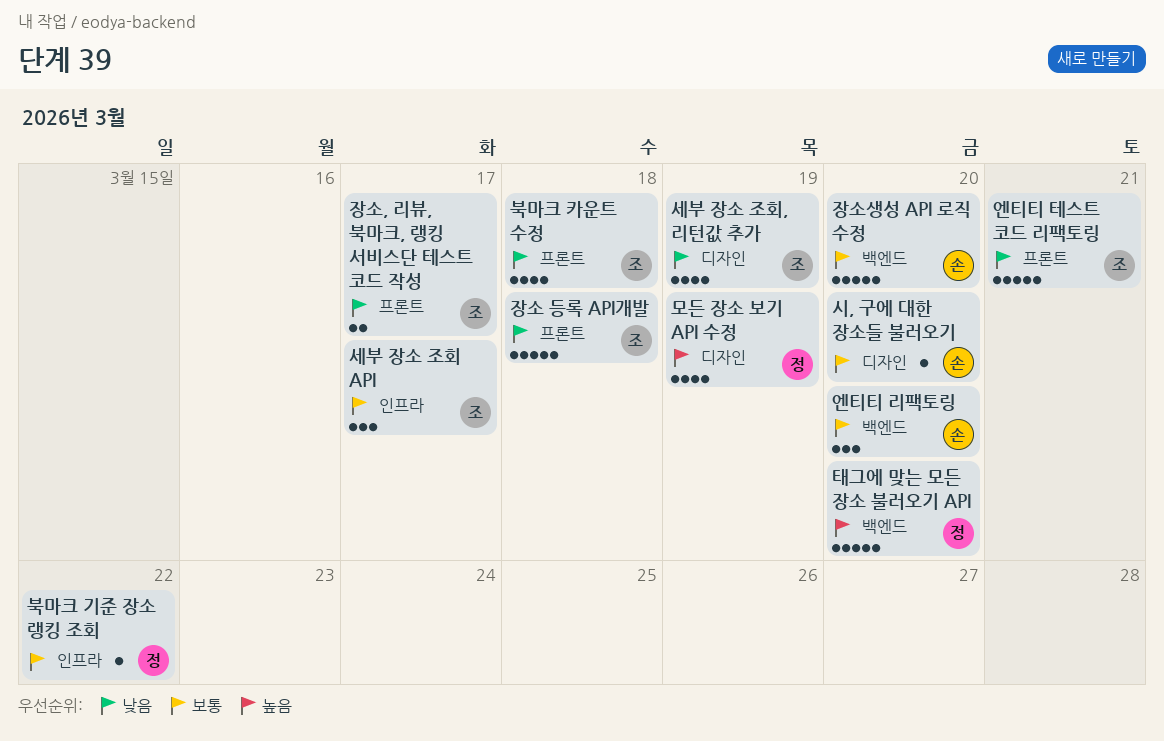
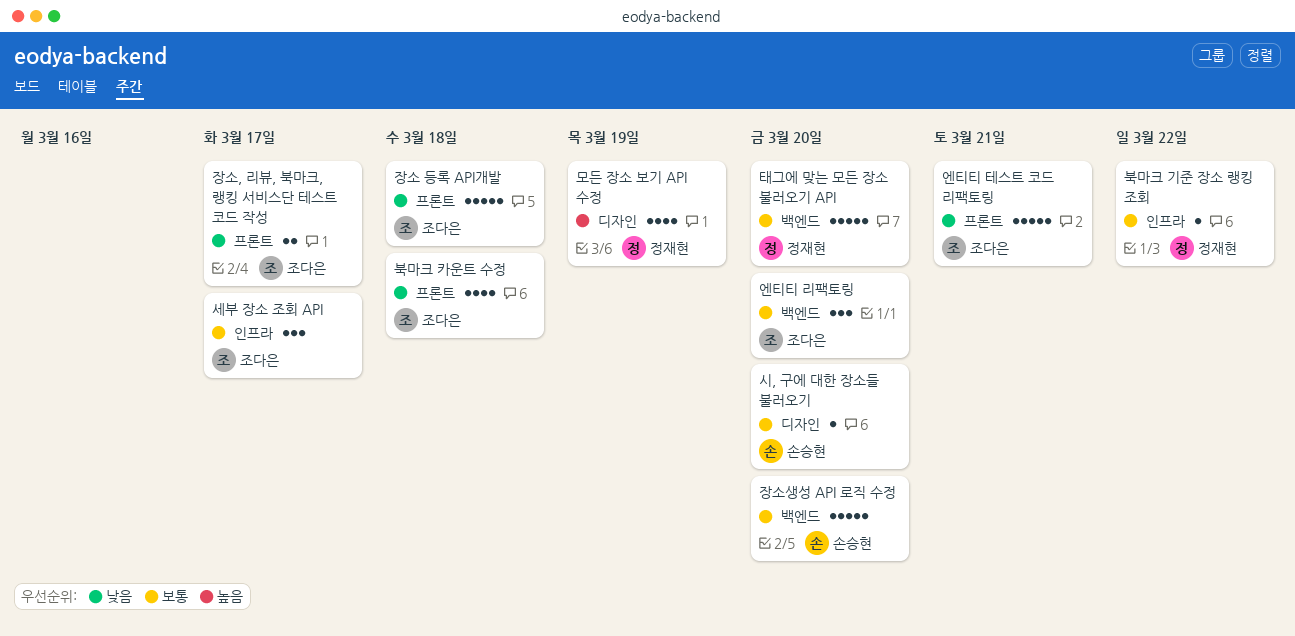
세부 장소 조회, 리턴값 추가: present -> none
엔티티 리팩토링, owner: 손승현 -> 조다은
태그에 맞는 모든 장소 불러오기 API, priority: 높음 -> 보통

